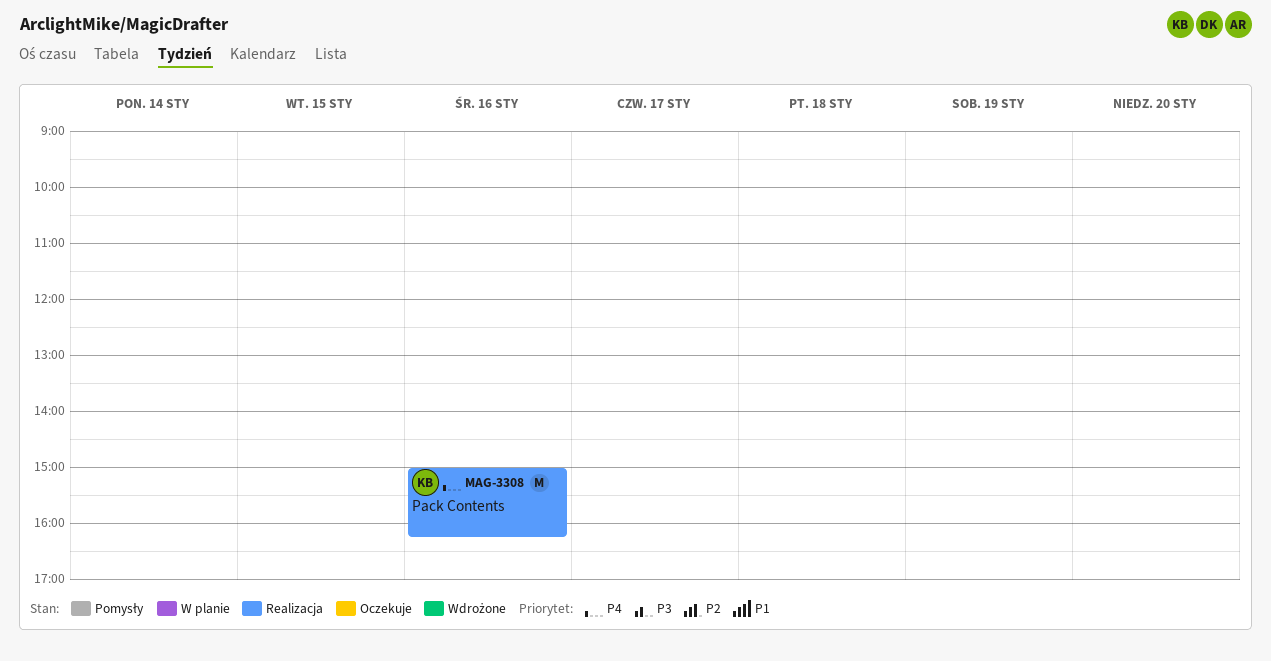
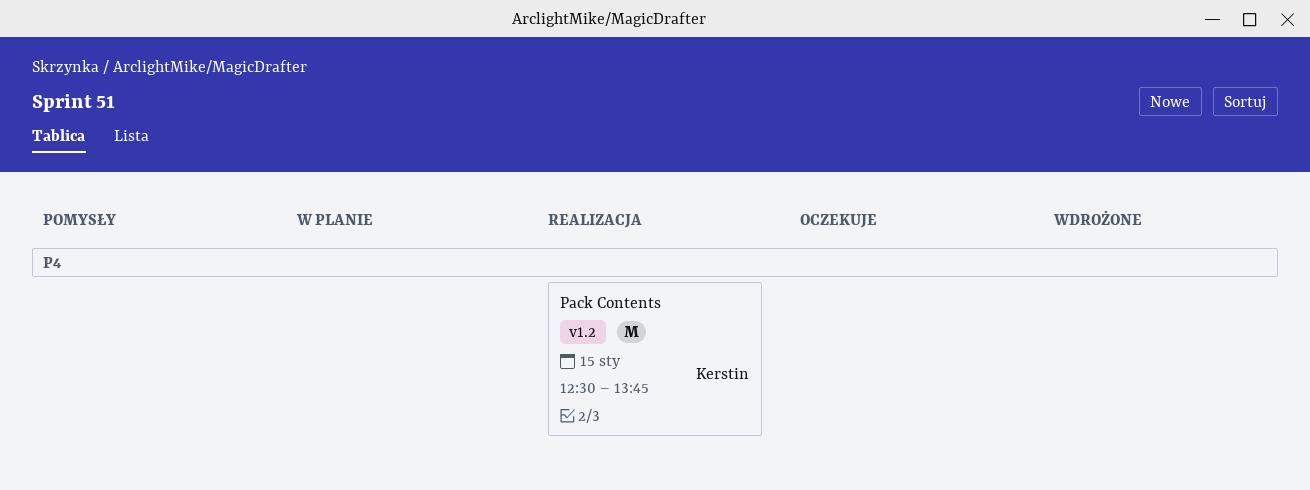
Pack Contents, day: Jan 16 -> Jan 15
Pack Contents, begins: 15:00 -> 12:30
Pack Contents, ends: 16:15 -> 13:45

